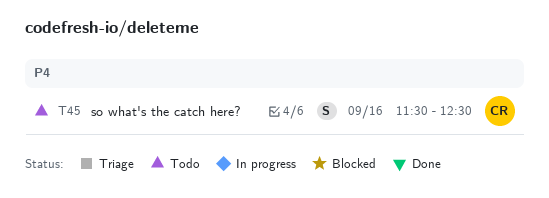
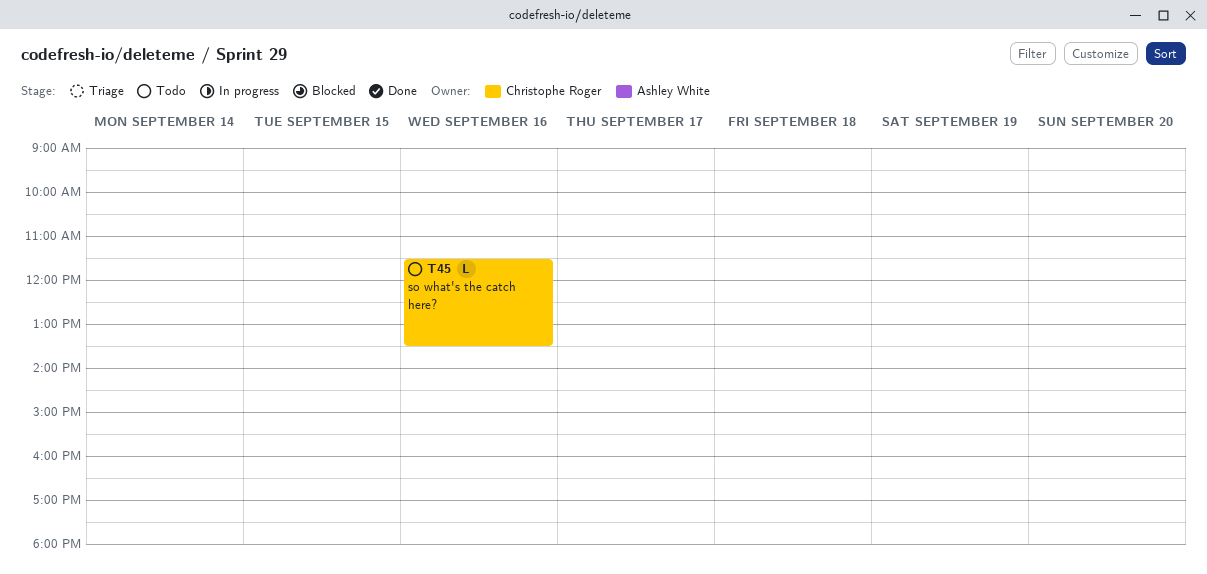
T45, estimate: S -> L
T45, ends: 12:30 -> 13:30

